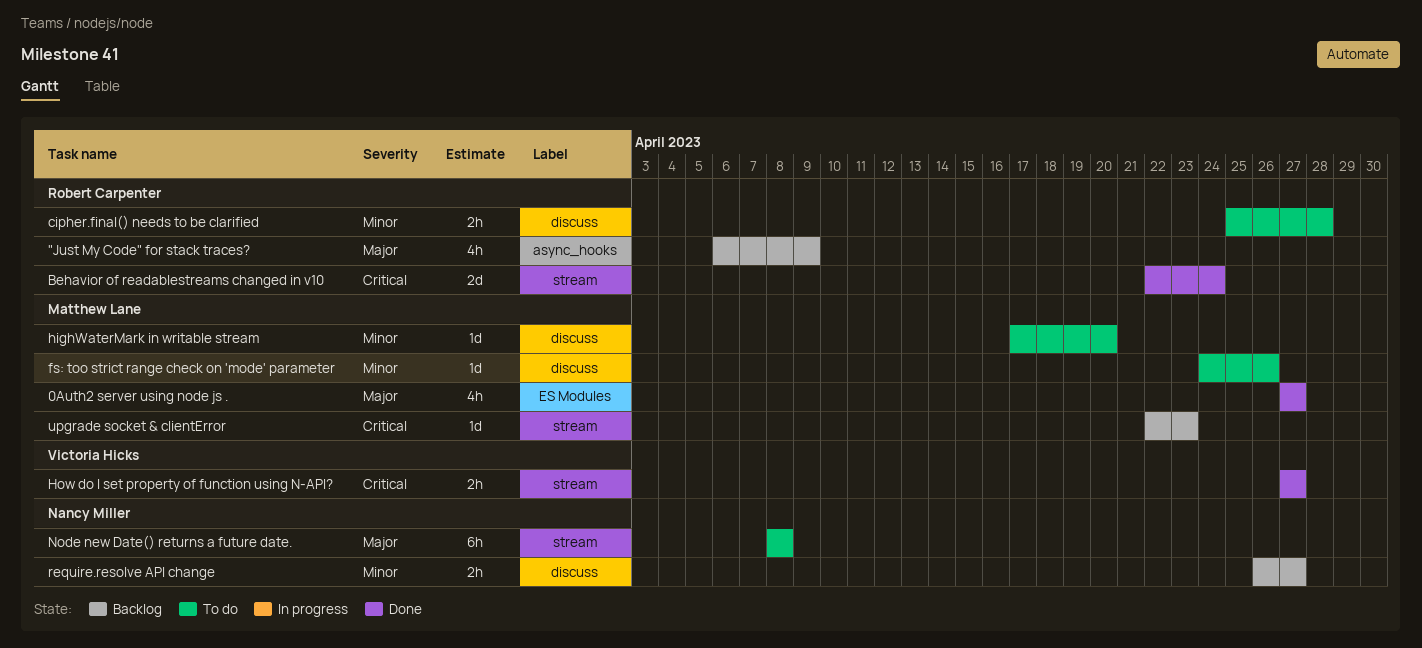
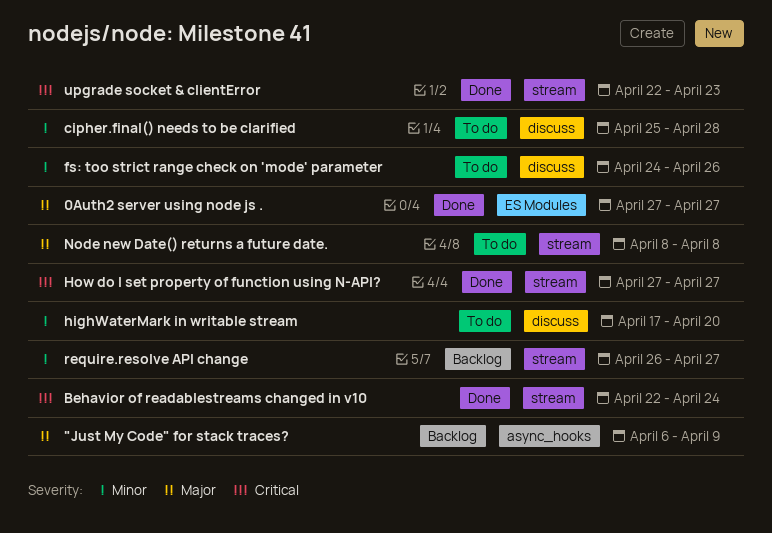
require.resolve API change, label: discuss -> stream
upgrade socket & clientError, status: Backlog -> Done

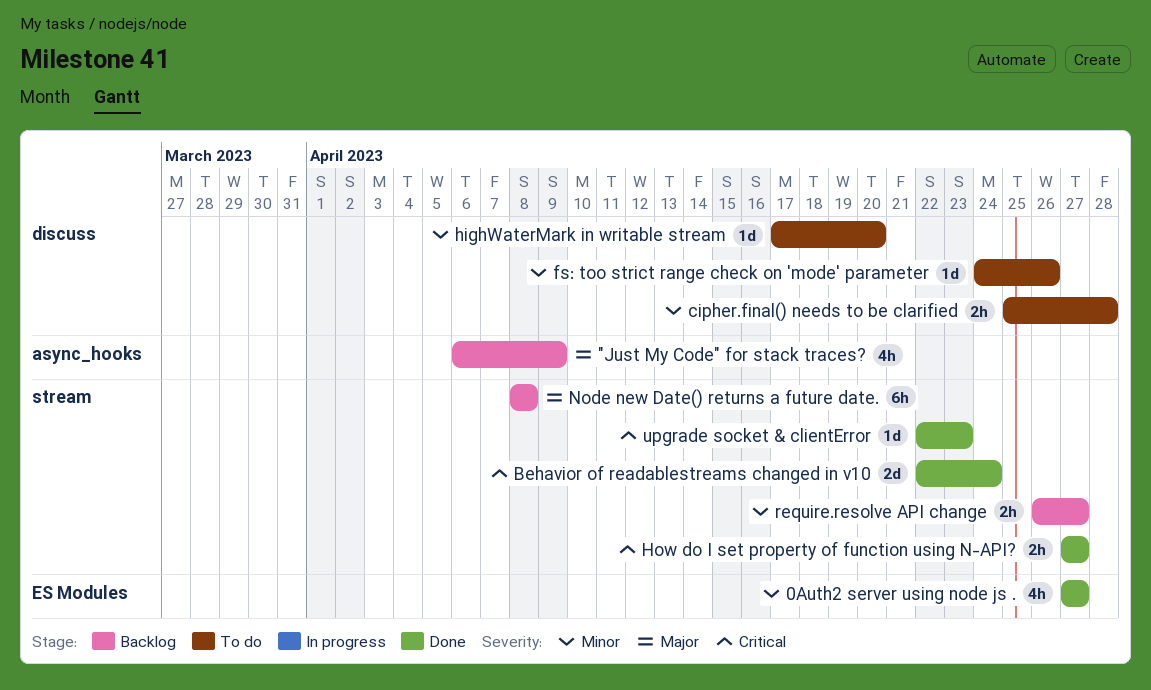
0Auth2 server using node js ., priority: Major -> Minor
Node new Date() returns a future date., status: To do -> Backlog

